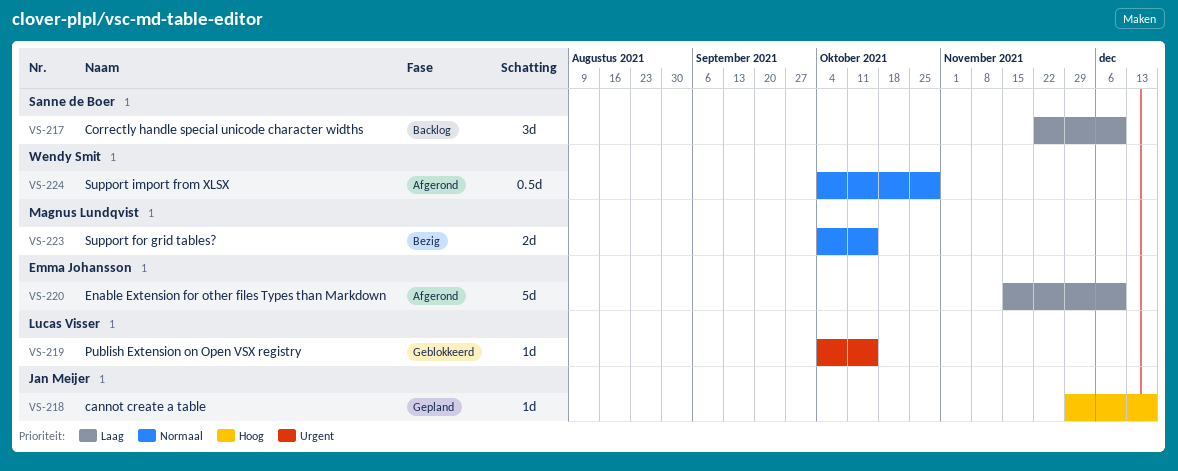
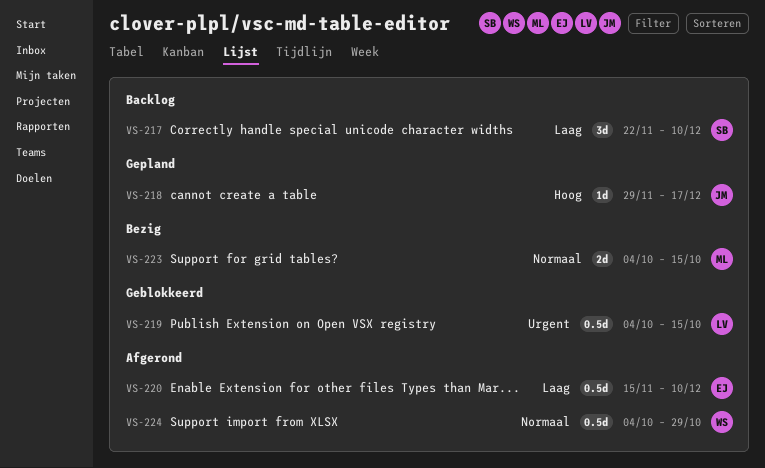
VS-219, estimate: 1d -> 0.5d
VS-220, estimate: 5d -> 0.5d

